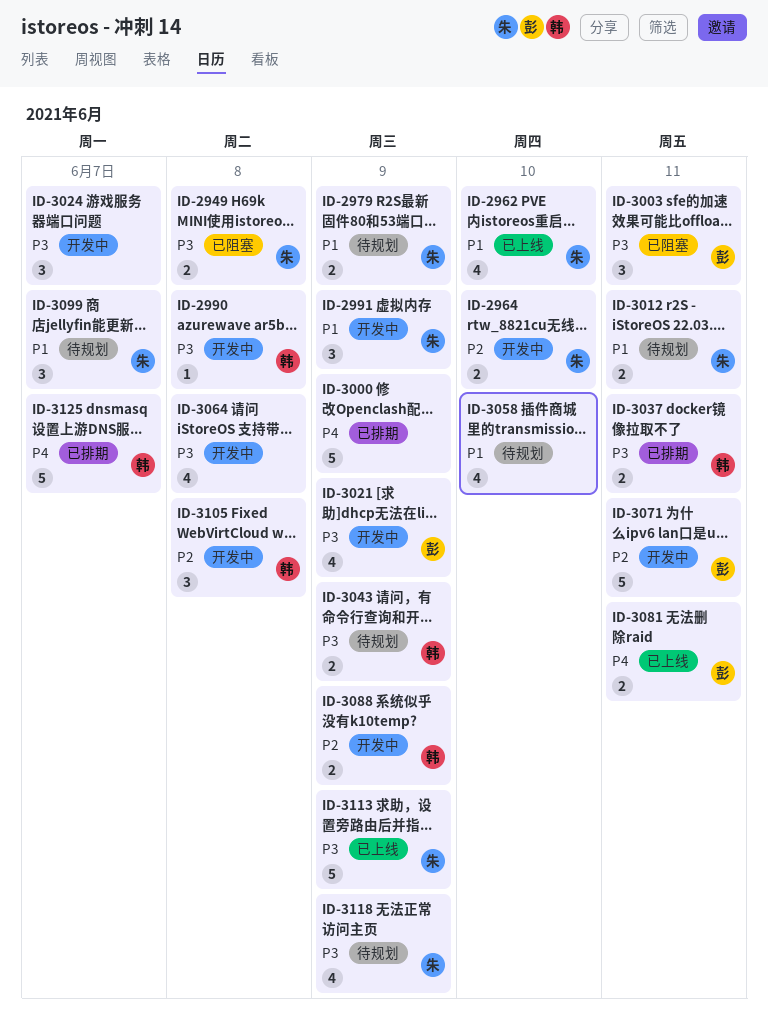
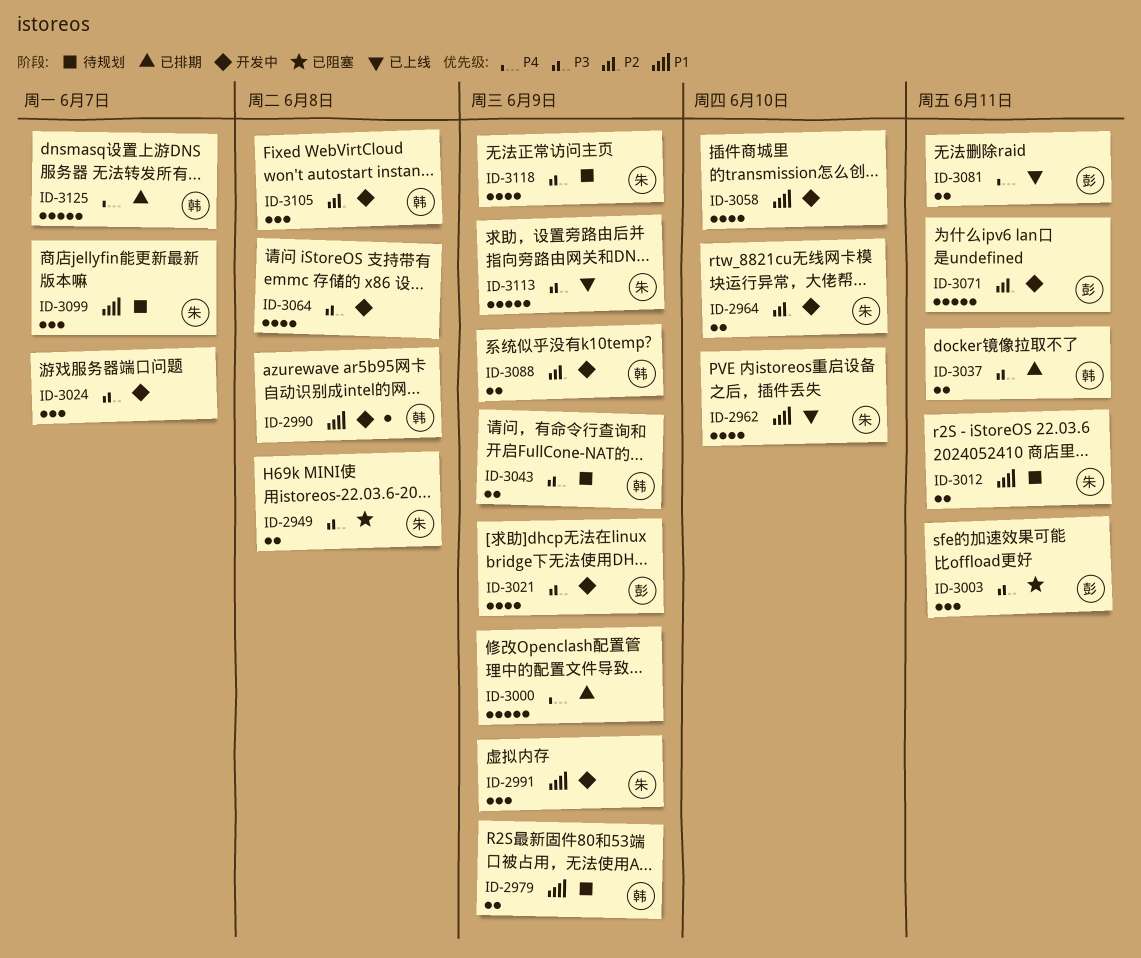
ID-2979, owner: 朱 -> 韩
ID-2990, priority: P3 -> P1
ID-3058, status: 待规划 -> 开发中

